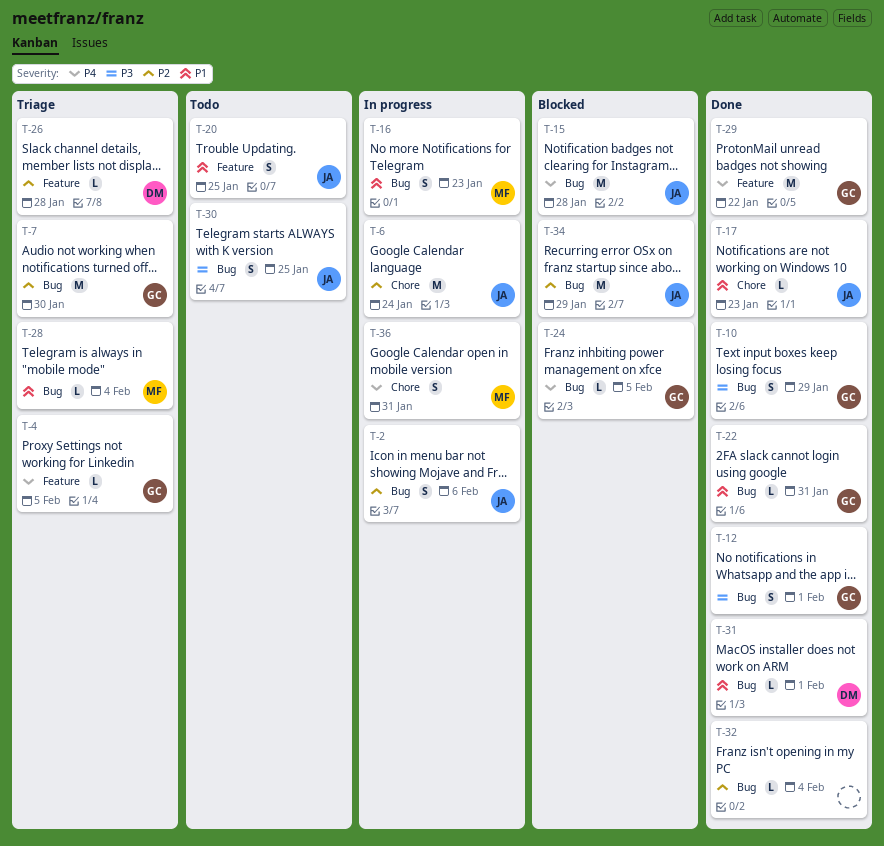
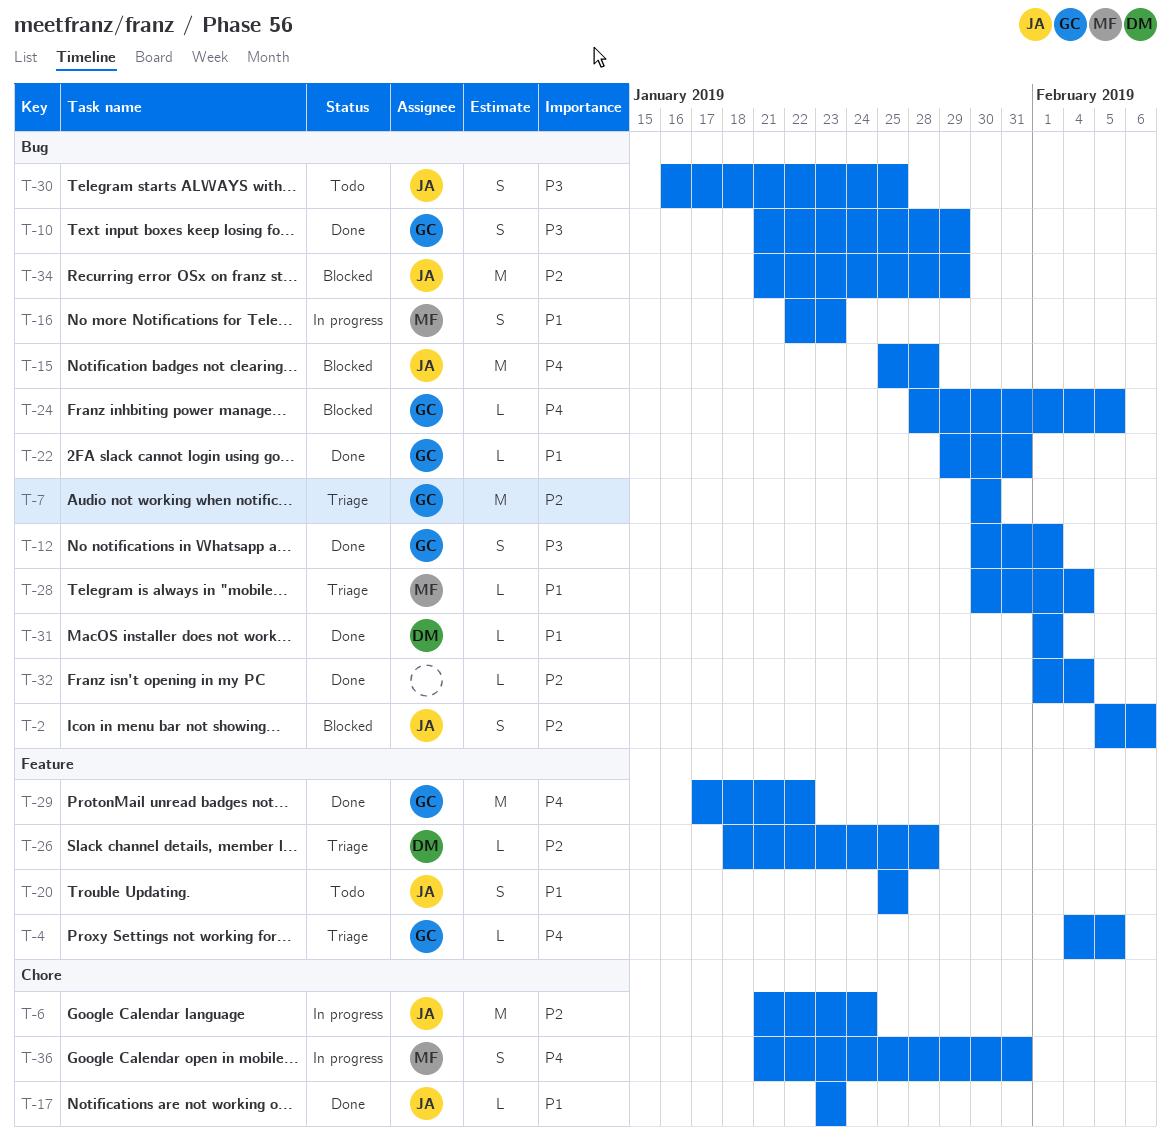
T-2, status: In progress -> Blocked

